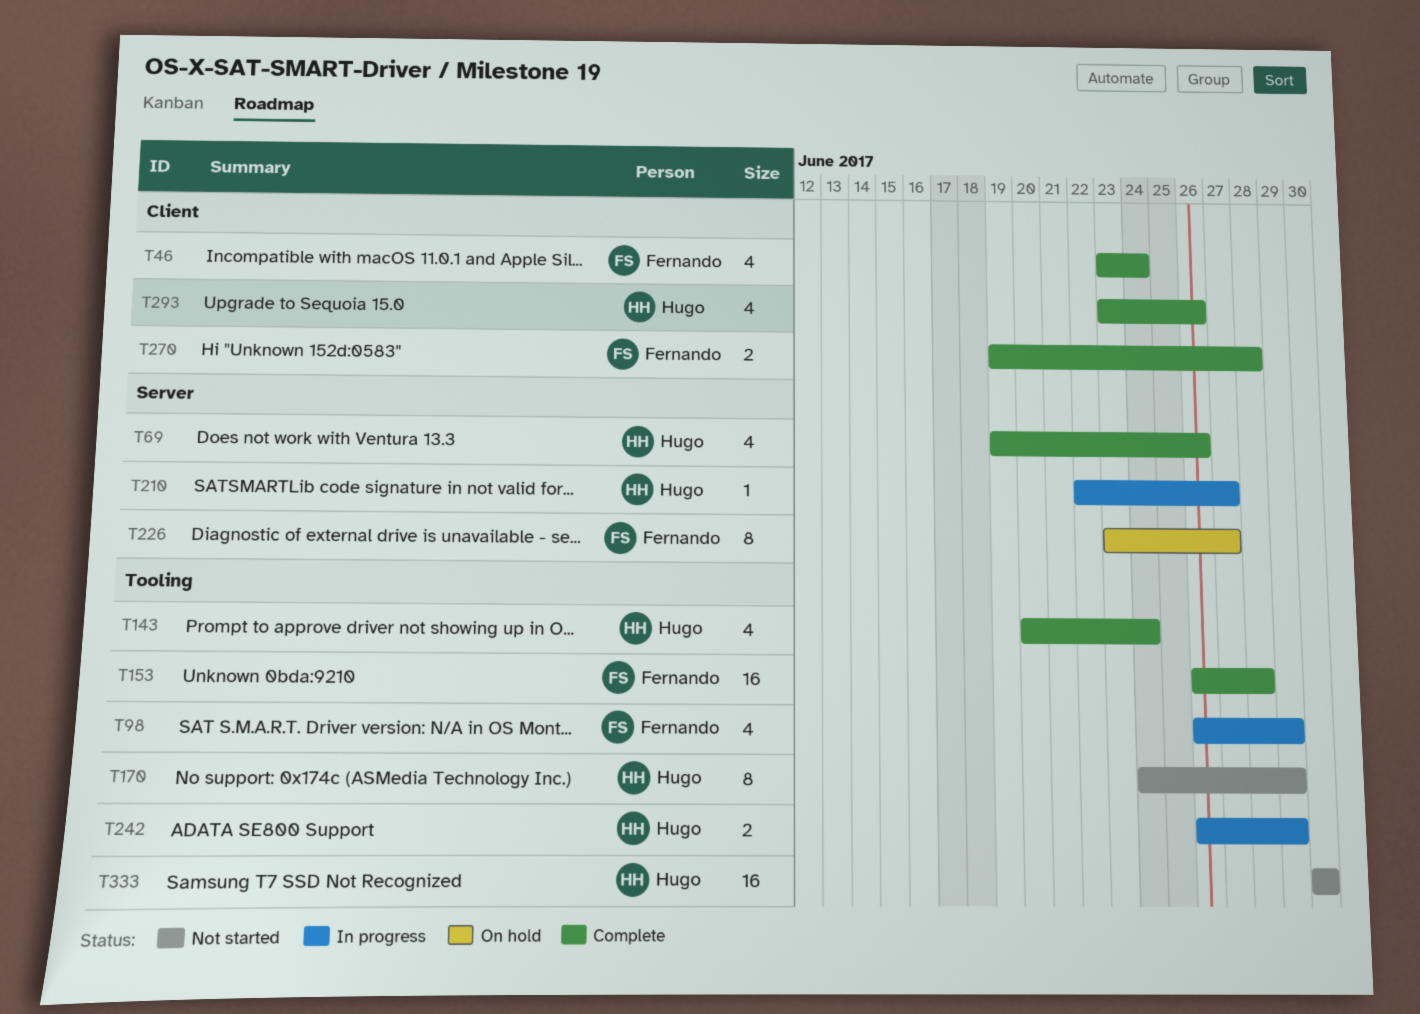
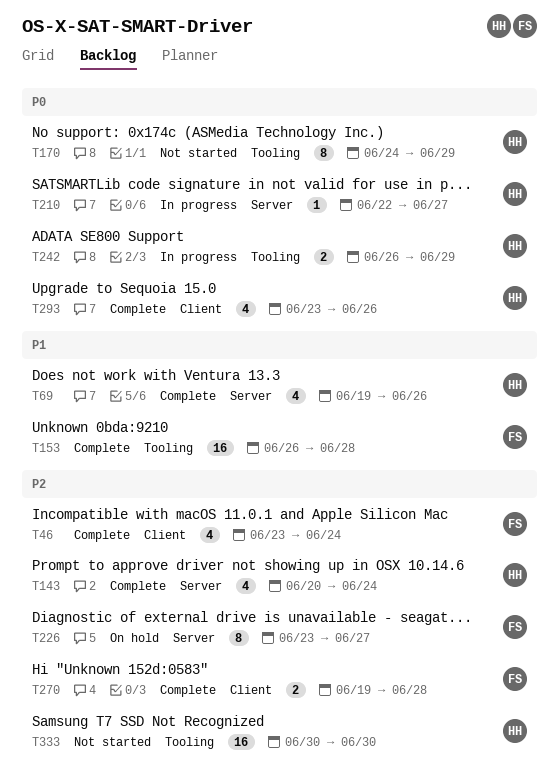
T98: present -> none
T143, label: Tooling -> Server

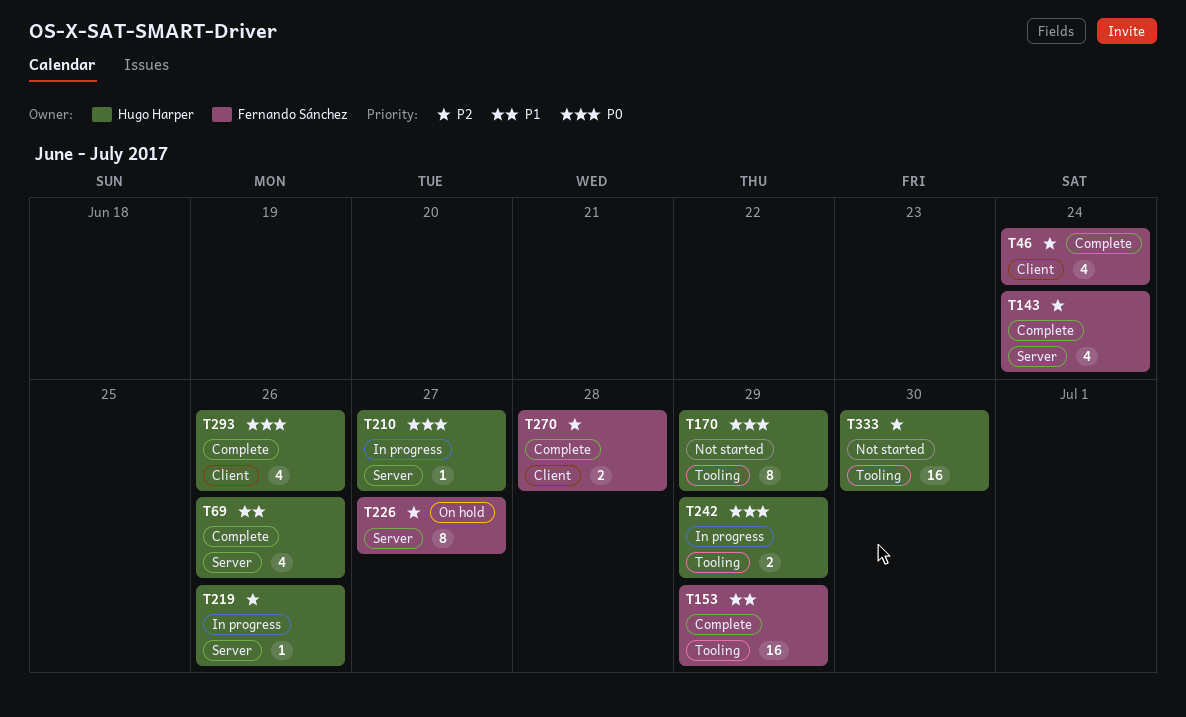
T143, owner: Hugo Harper -> Fernando Sánchez
T153, due: Jun 28 -> Jun 29
T219: none -> present

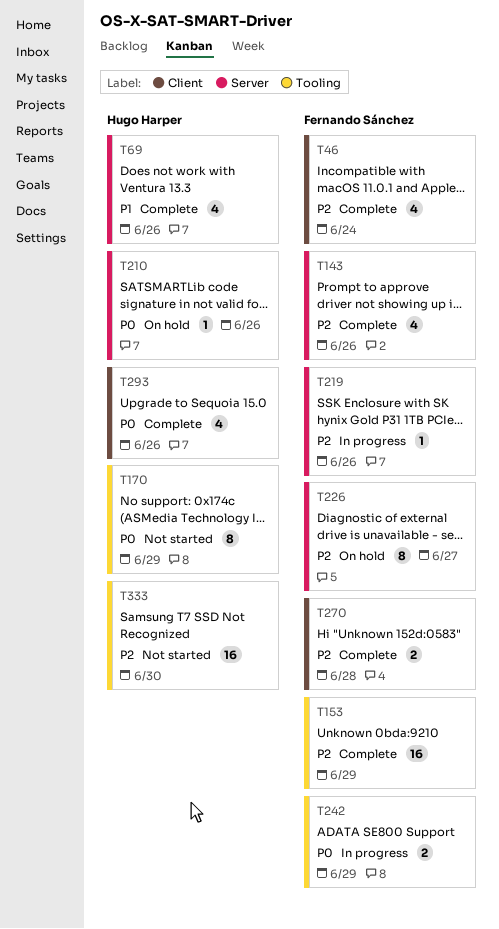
T143, due: Jun 24 -> Jun 26
T153, priority: P1 -> P2
T210, status: In progress -> On hold
T210, due: Jun 27 -> Jun 26
T219, owner: Hugo Harper -> Fernando Sánchez
T242, owner: Hugo Harper -> Fernando Sánchez

